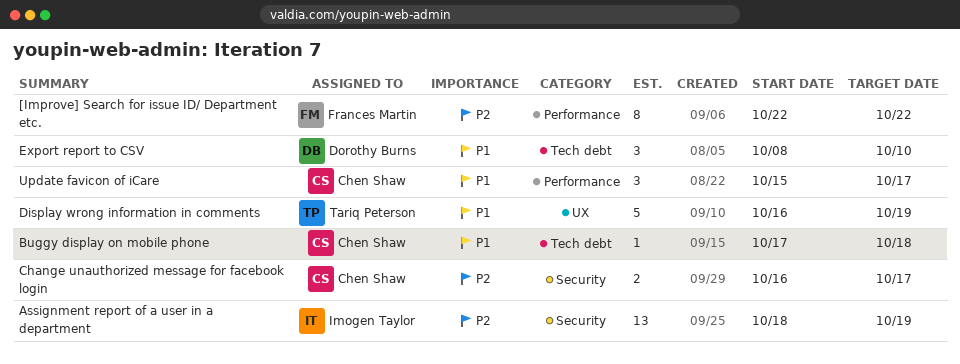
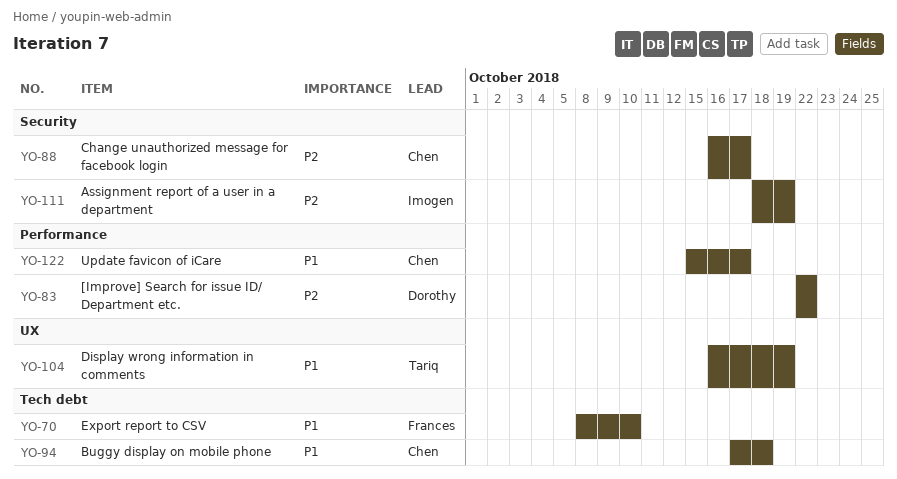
[Improve] Search for issue ID/ Department etc., owner: Frances Martin -> Dorothy Burns
Export report to CSV, owner: Dorothy Burns -> Frances Martin

